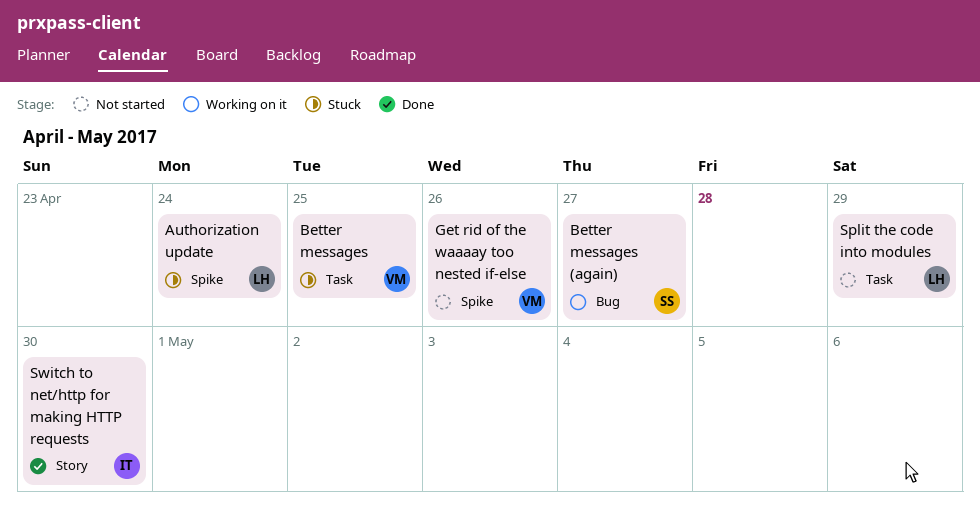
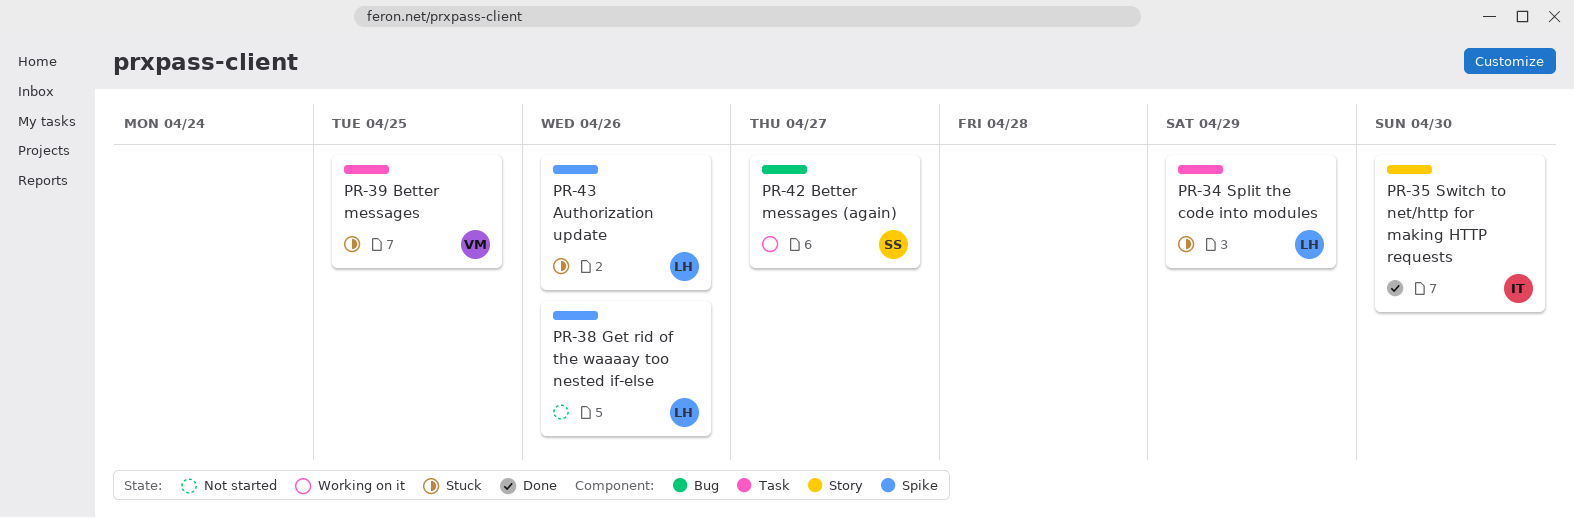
Authorization update, due: Apr 24 -> Apr 26
Get rid of the waaaay too nested if-else, owner: VM -> LH
Split the code into modules, status: Not started -> Stuck

